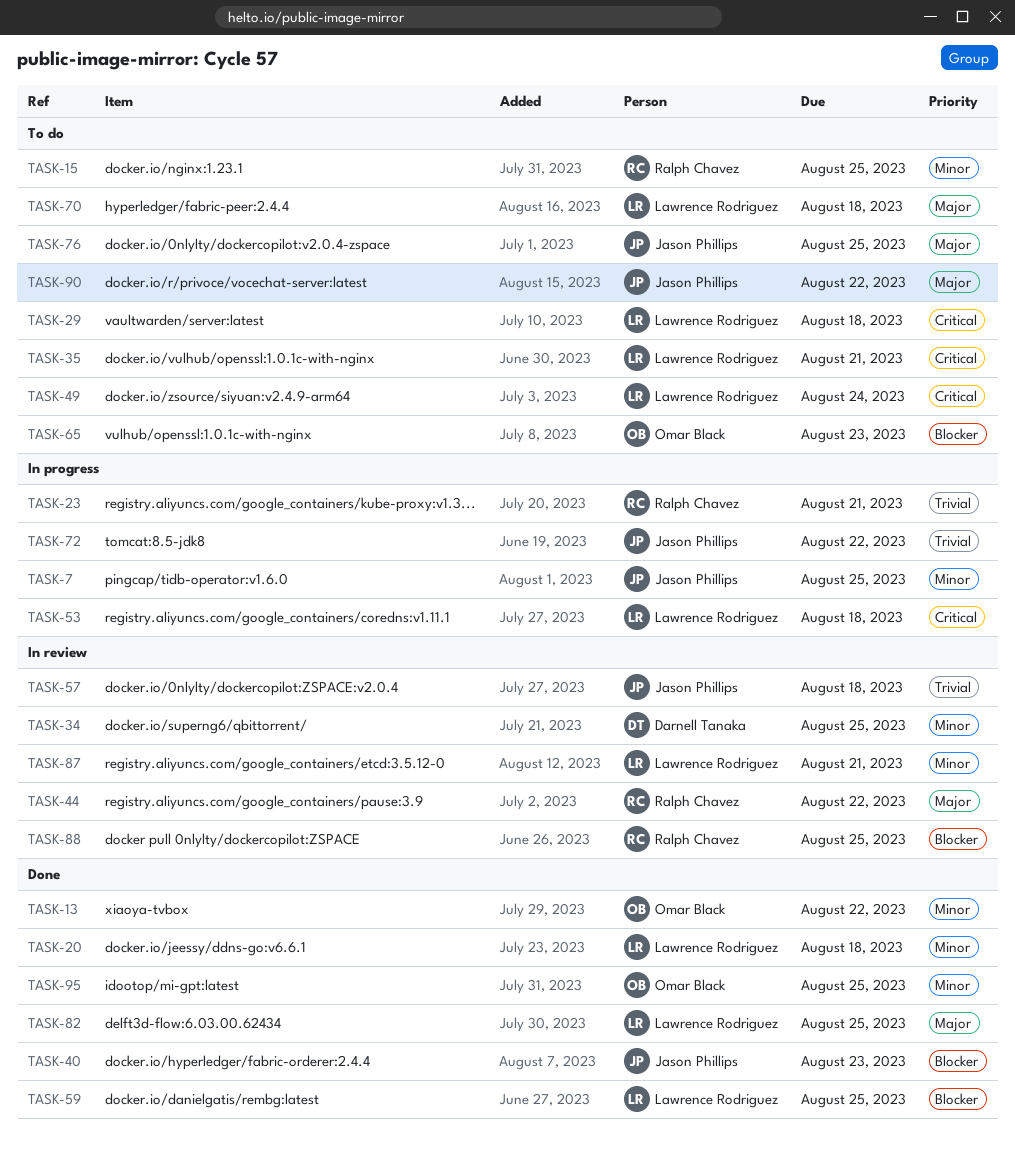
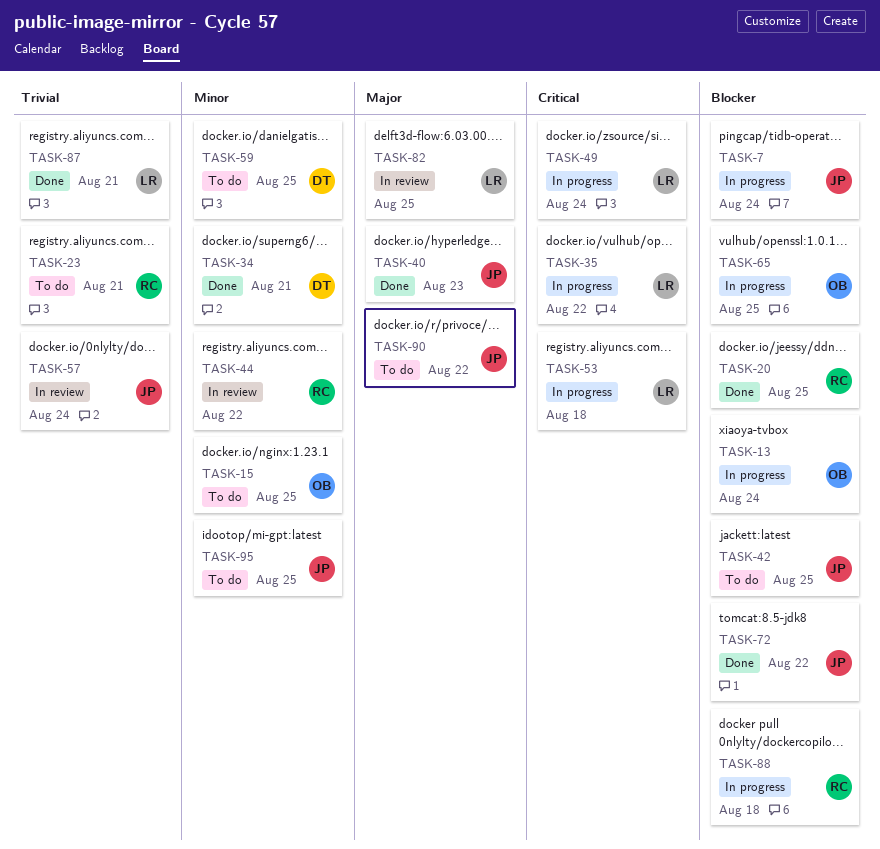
TASK-7, priority: Minor -> Blocker
TASK-7, due: Aug 25 -> Aug 24
TASK-13, status: Done -> In progress
TASK-13, priority: Minor -> Blocker
TASK-13, due: Aug 22 -> Aug 24
TASK-15, owner: Ralph Chavez -> Omar Black
TASK-20, owner: Lawrence Rodriguez -> Ralph Chavez
TASK-20, priority: Minor -> Blocker
TASK-20, due: Aug 18 -> Aug 25
TASK-23, status: In progress -> To do
TASK-29: present -> none
TASK-34, status: In review -> Done
TASK-34, due: Aug 25 -> Aug 21
TASK-35, status: To do -> In progress
TASK-35, due: Aug 21 -> Aug 22
TASK-40, priority: Blocker -> Major
TASK-42: none -> present
TASK-44, priority: Major -> Minor
TASK-49, status: To do -> In progress
TASK-57, due: Aug 18 -> Aug 24
TASK-59, status: Done -> To do
TASK-59, owner: Lawrence Rodriguez -> Darnell Tanaka
TASK-59, priority: Blocker -> Minor
TASK-65, status: To do -> In progress
TASK-65, due: Aug 23 -> Aug 25
TASK-70: present -> none
TASK-72, status: In progress -> Done
TASK-72, priority: Trivial -> Blocker
TASK-76: present -> none
TASK-82, status: Done -> In review
TASK-87, status: In review -> Done
TASK-87, priority: Minor -> Trivial
TASK-88, status: In review -> In progress
TASK-88, due: Aug 25 -> Aug 18
TASK-95, status: Done -> To do
TASK-95, owner: Omar Black -> Jason Phillips

